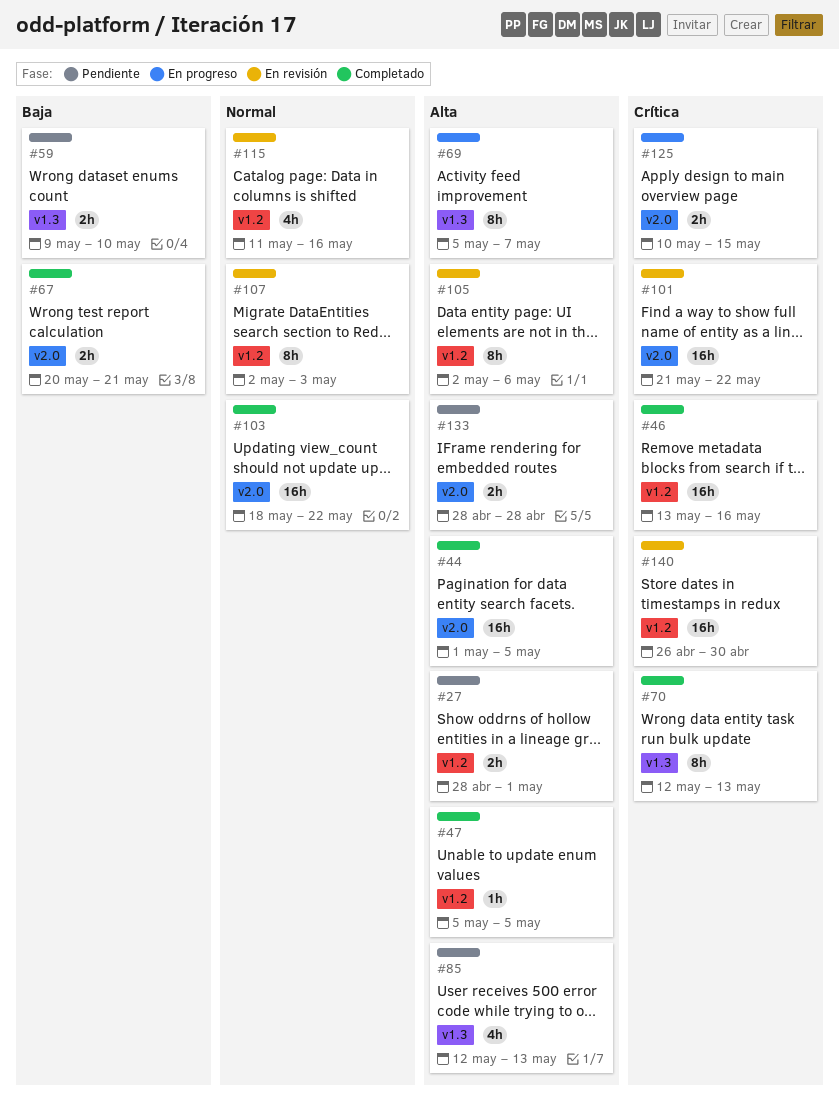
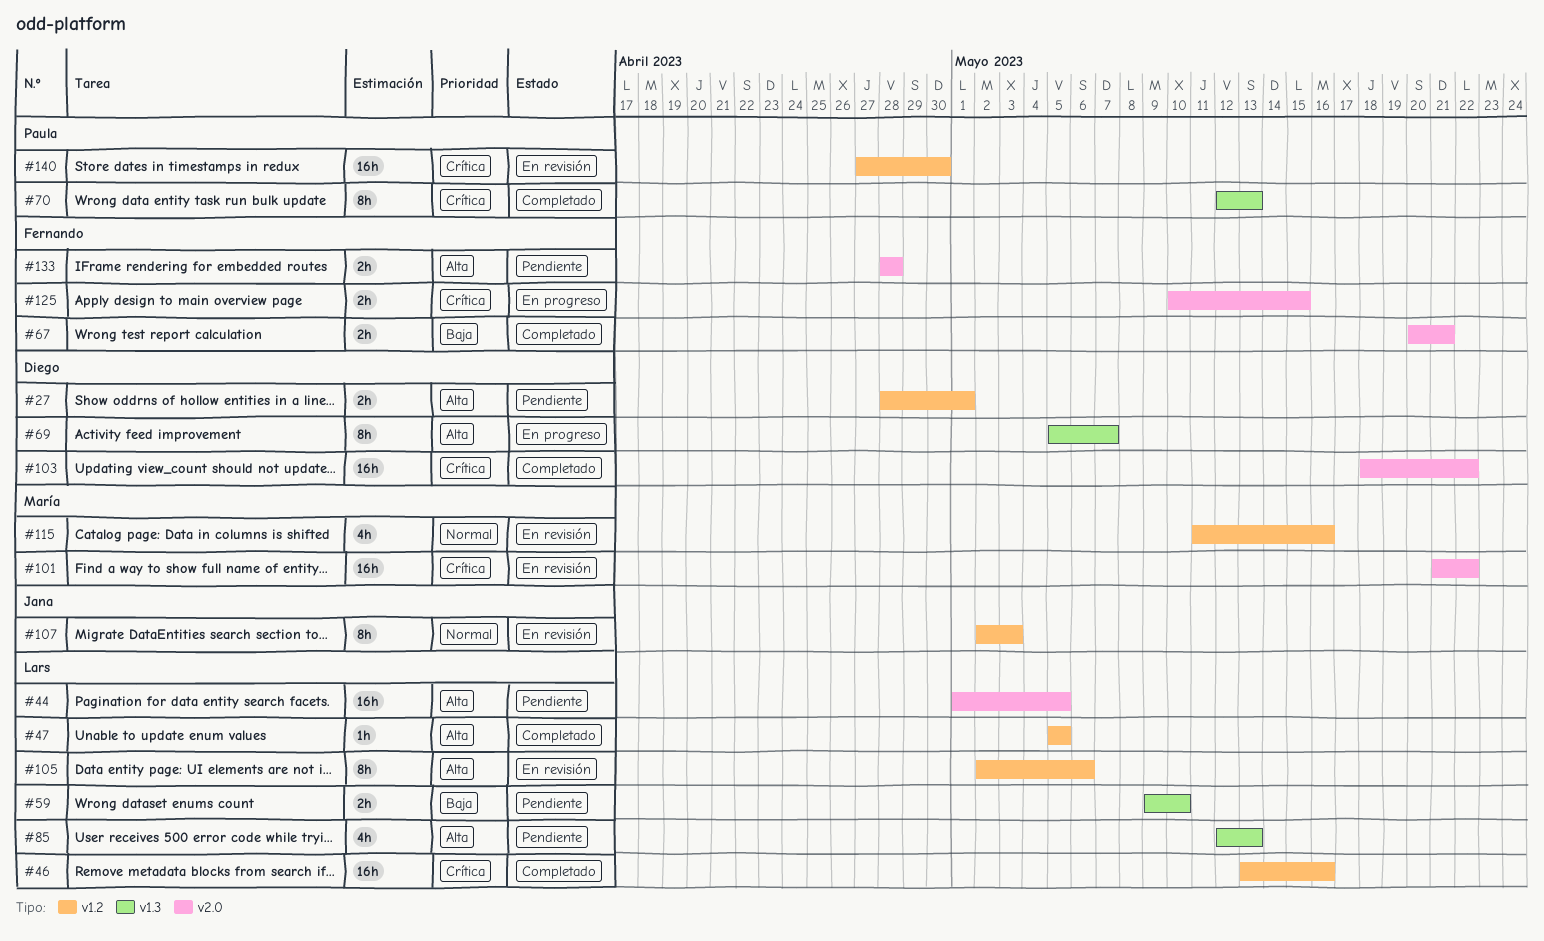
#44, status: Completado -> Pendiente
#103, priority: Normal -> Crítica
#140, start: Apr 26 -> Apr 27

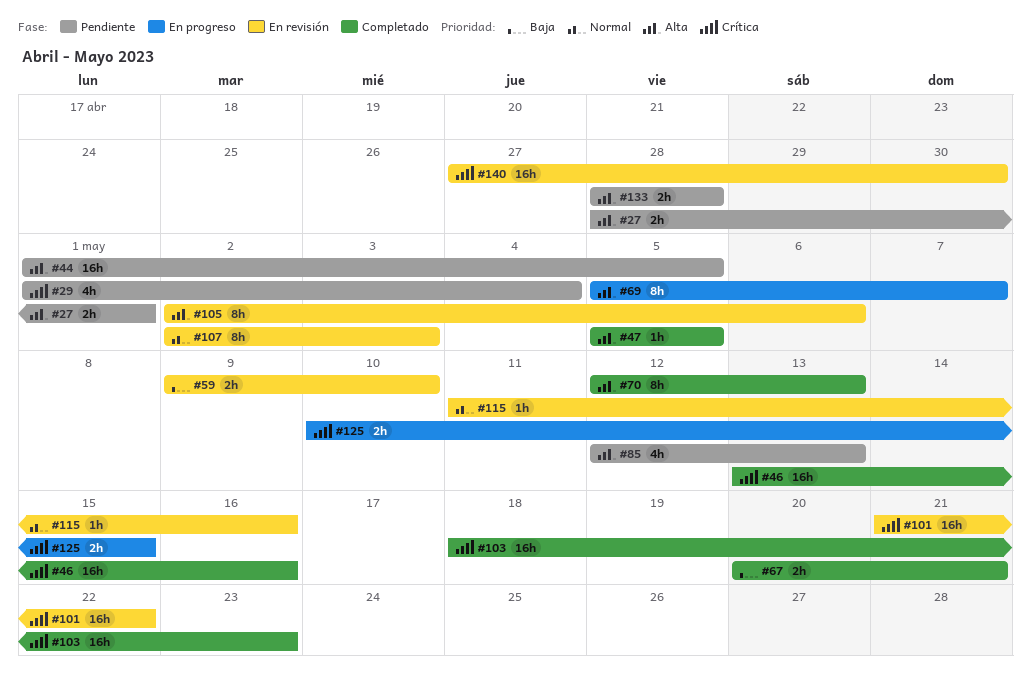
#29: none -> present
#59, status: Pendiente -> En revisión
#70, priority: Crítica -> Alta
#103, due: May 22 -> May 23
#115, estimate: 4h -> 1h

